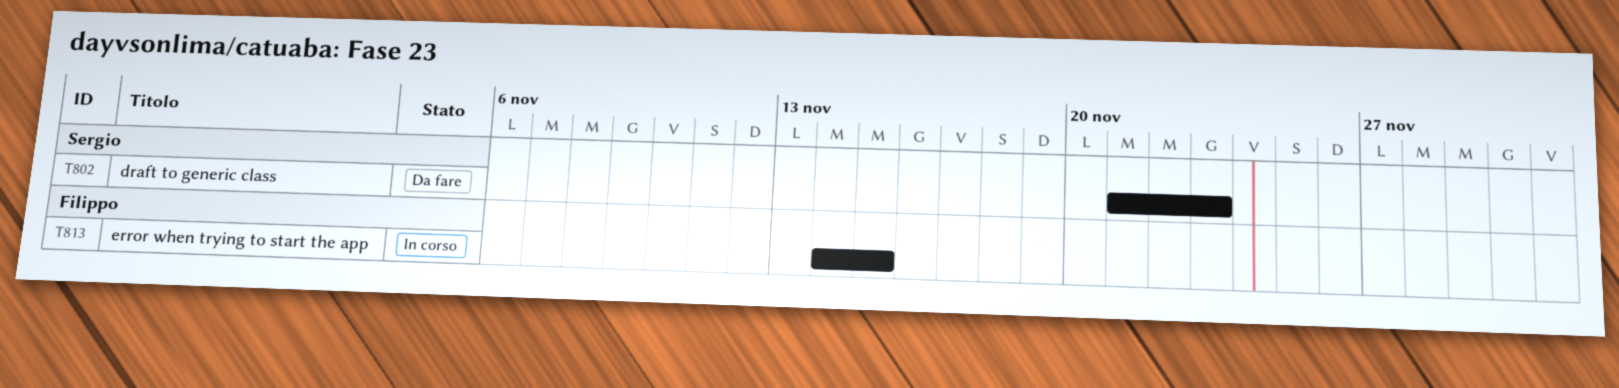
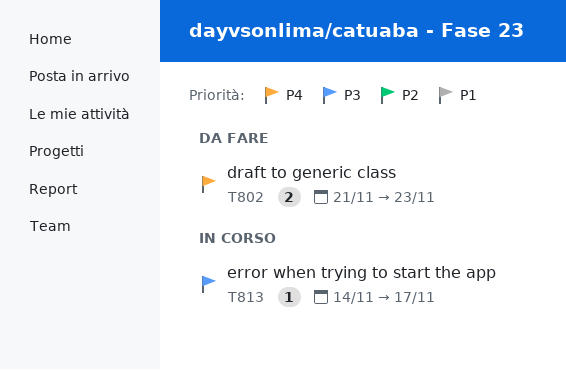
T813, due: Nov 15 -> Nov 17

